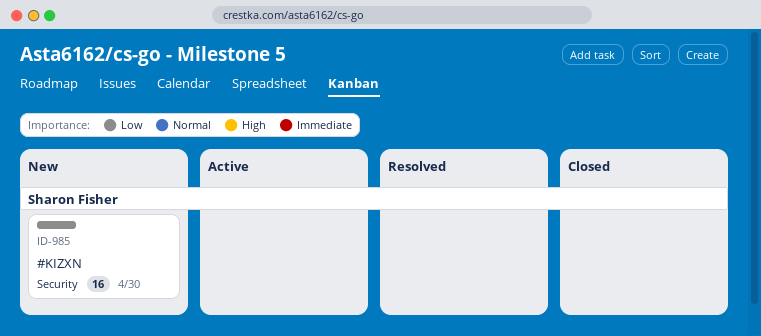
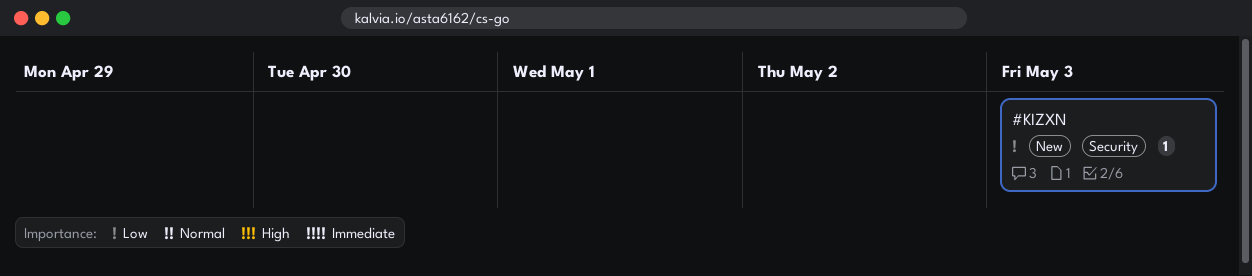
#KIZXN, estimate: 16 -> 1
#KIZXN, due: Apr 30 -> May 3

